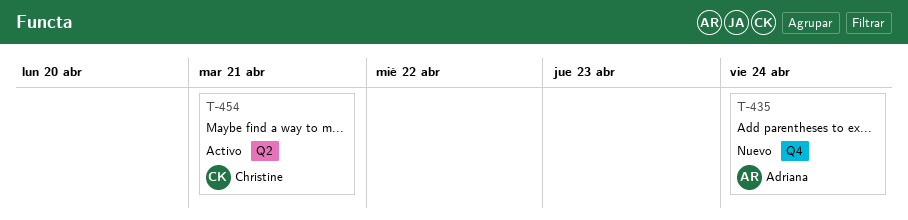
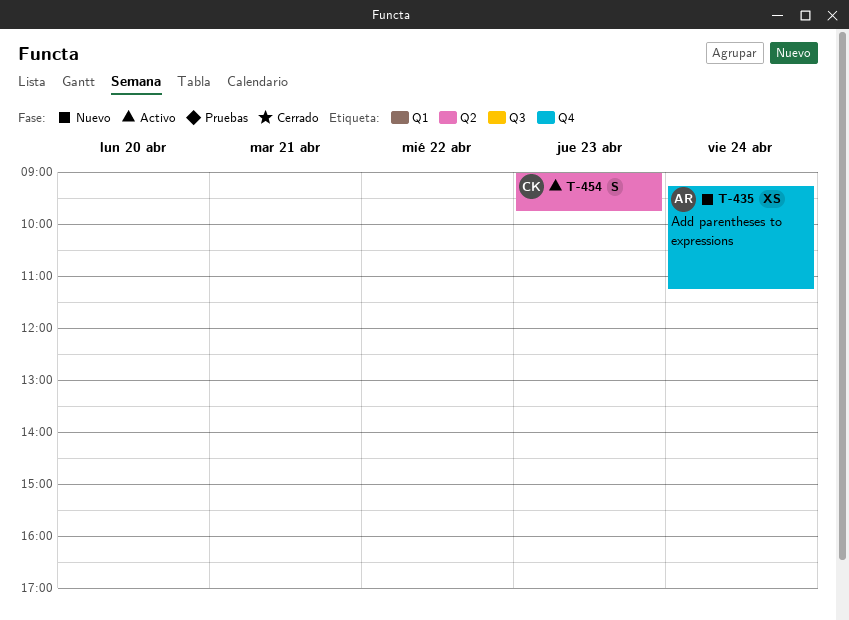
T-454, day: Apr 21 -> Apr 23

